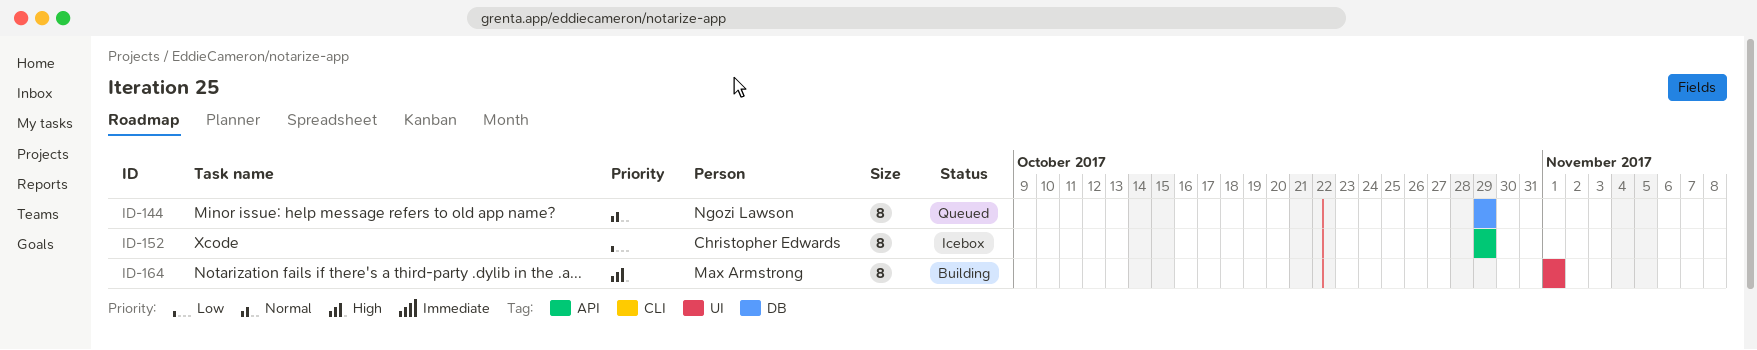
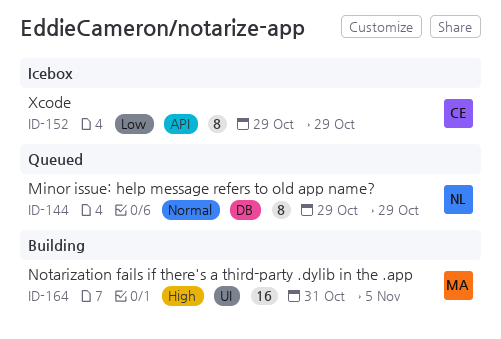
ID-164, estimate: 8 -> 16
ID-164, start: Nov 1 -> Oct 31
ID-164, due: Nov 1 -> Nov 5

